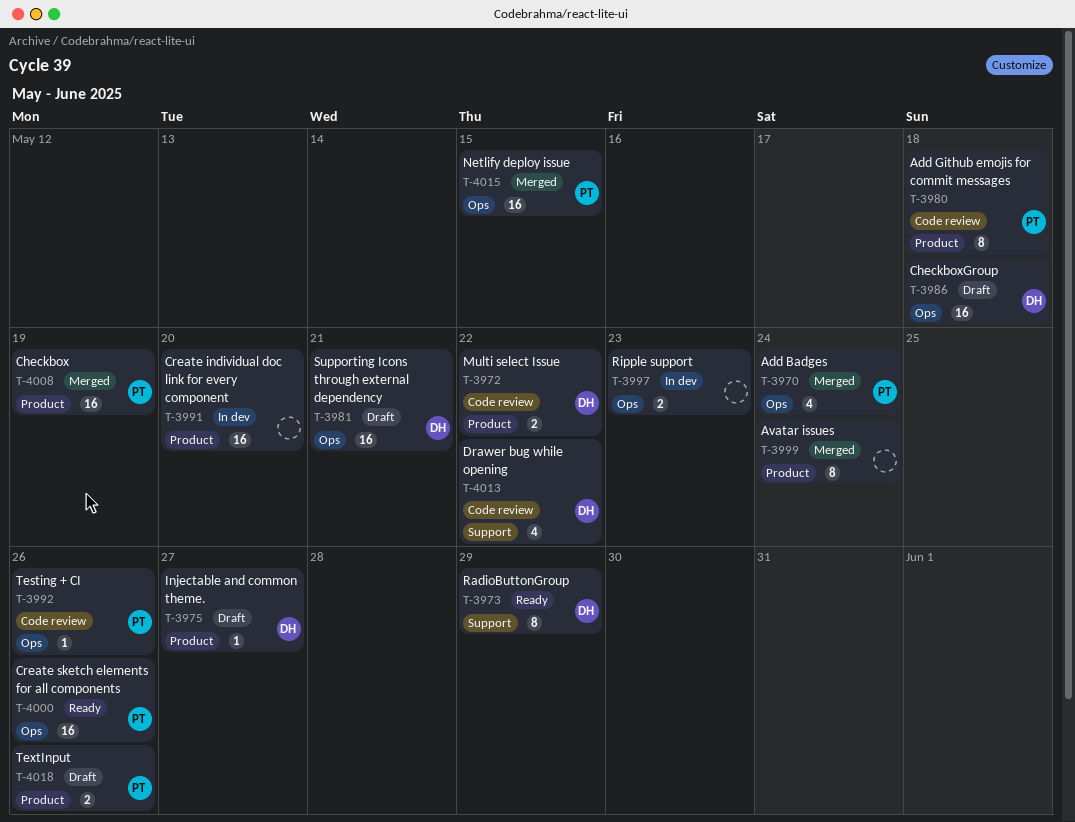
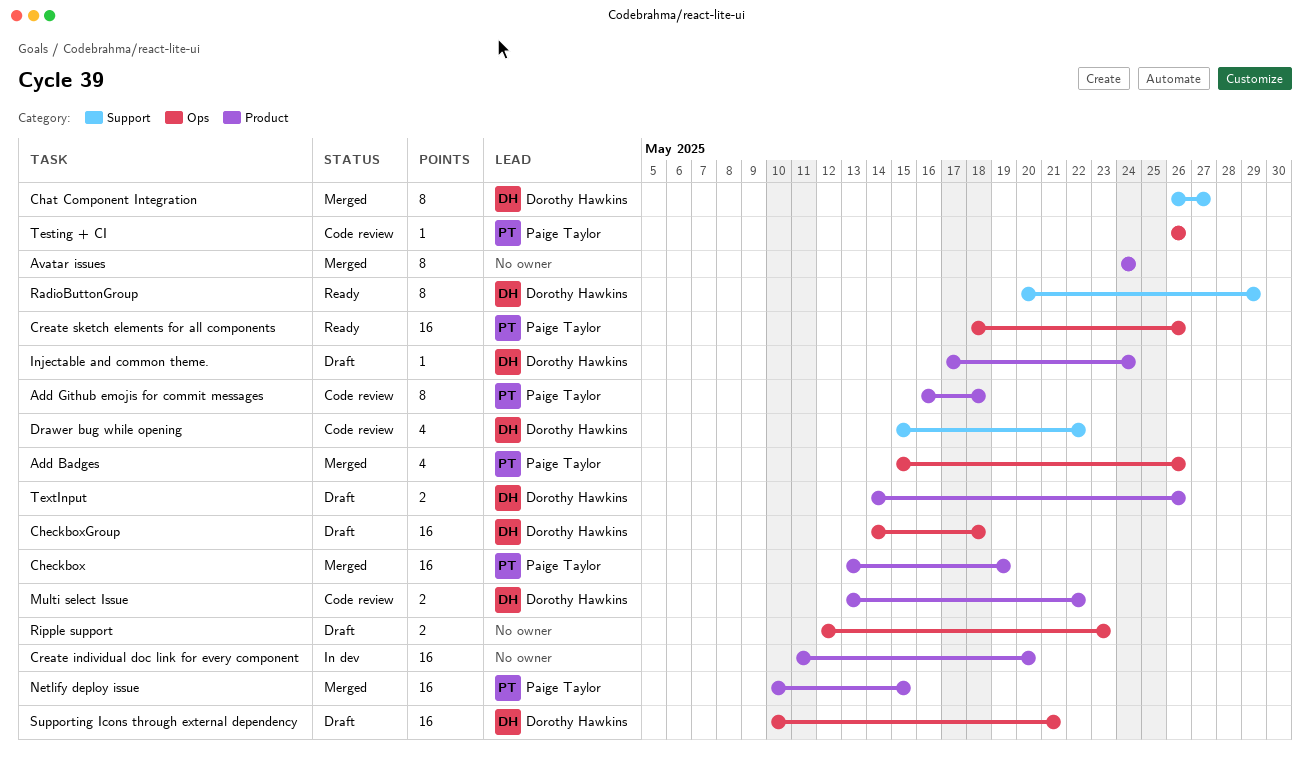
Add Badges, due: May 24 -> May 26
Chat Component Integration: none -> present
Injectable and common theme., due: May 27 -> May 24
Netlify deploy issue, label: Ops -> Product
Ripple support, status: In dev -> Draft
TextInput, owner: Paige Taylor -> Dorothy Hawkins

